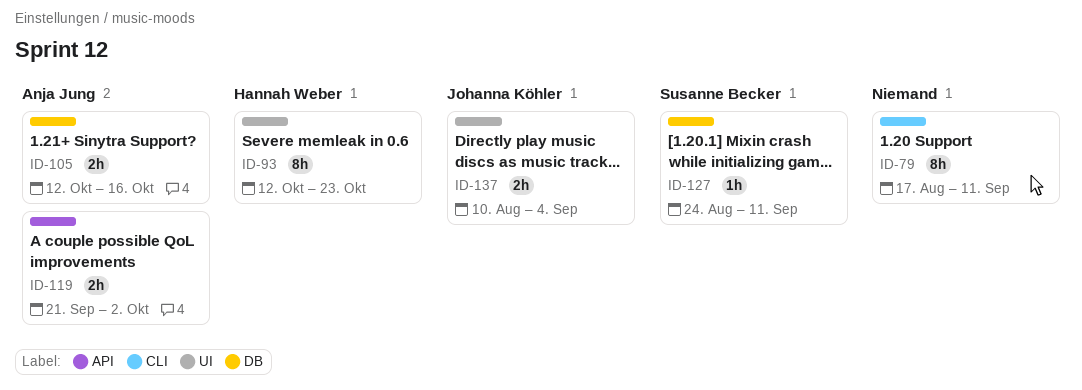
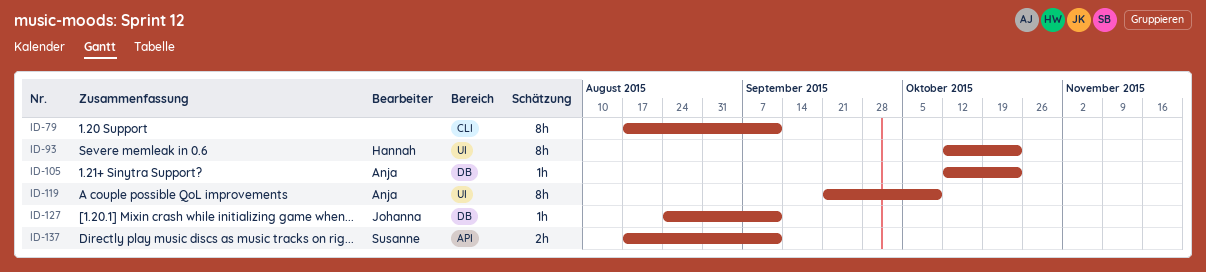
ID-105, estimate: 2h -> 1h
ID-105, due: Oct 16 -> Oct 23
ID-119, label: API -> UI
ID-119, estimate: 2h -> 8h
ID-119, due: Oct 2 -> Oct 9
ID-127, owner: Susanne Becker -> Johanna Köhler
ID-137, owner: Johanna Köhler -> Susanne Becker
ID-137, label: UI -> API
ID-137, start: Aug 10 -> Aug 17
ID-137, due: Sep 4 -> Sep 11

